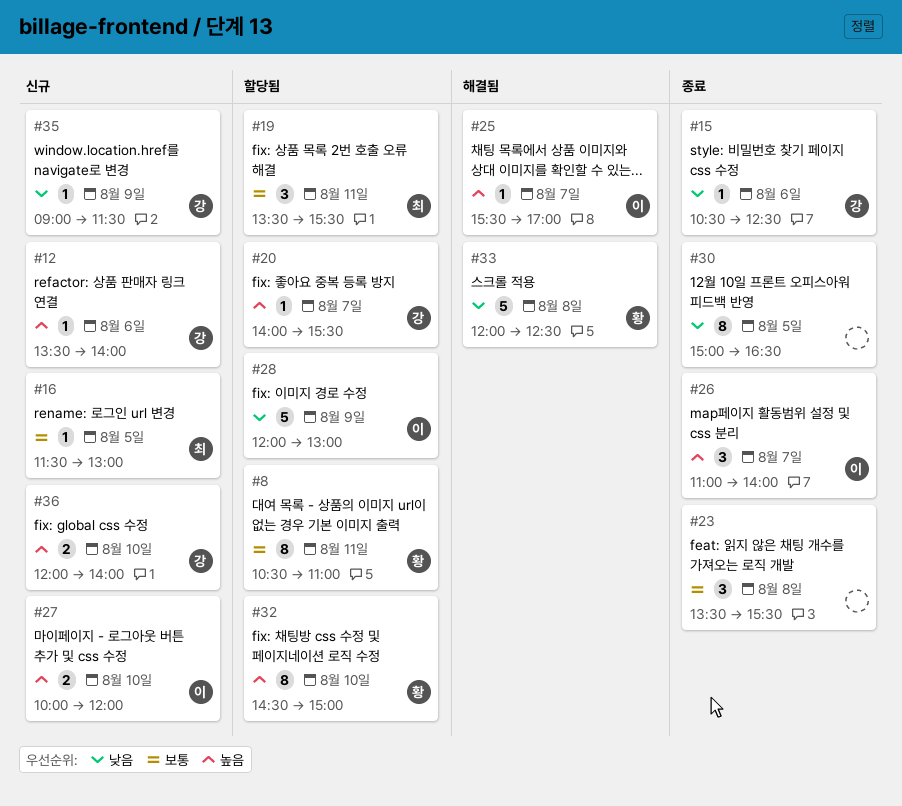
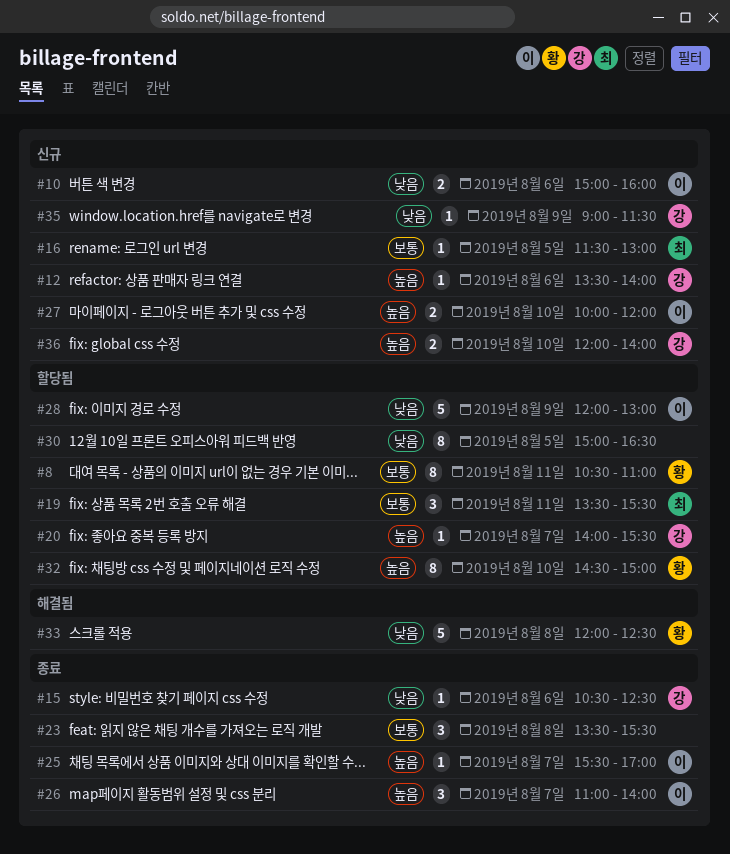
#10: none -> present
#25, status: 해결됨 -> 종료
#30, status: 종료 -> 할당됨

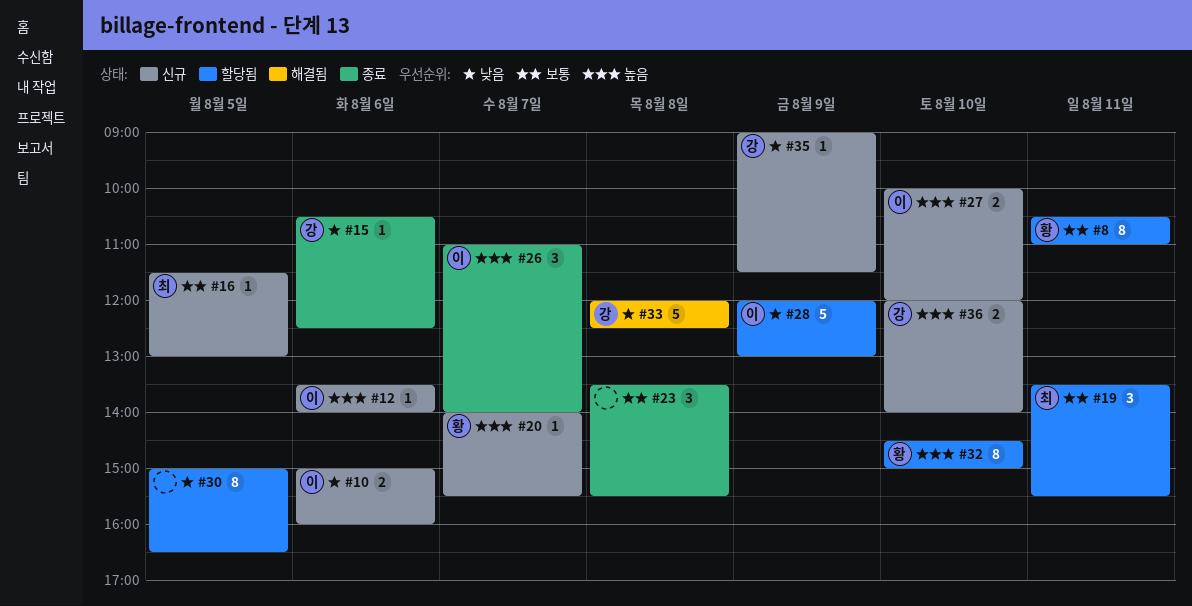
#12, owner: 강 -> 이
#20, status: 할당됨 -> 신규
#20, owner: 강 -> 황
#25: present -> none
#33, owner: 황 -> 강

